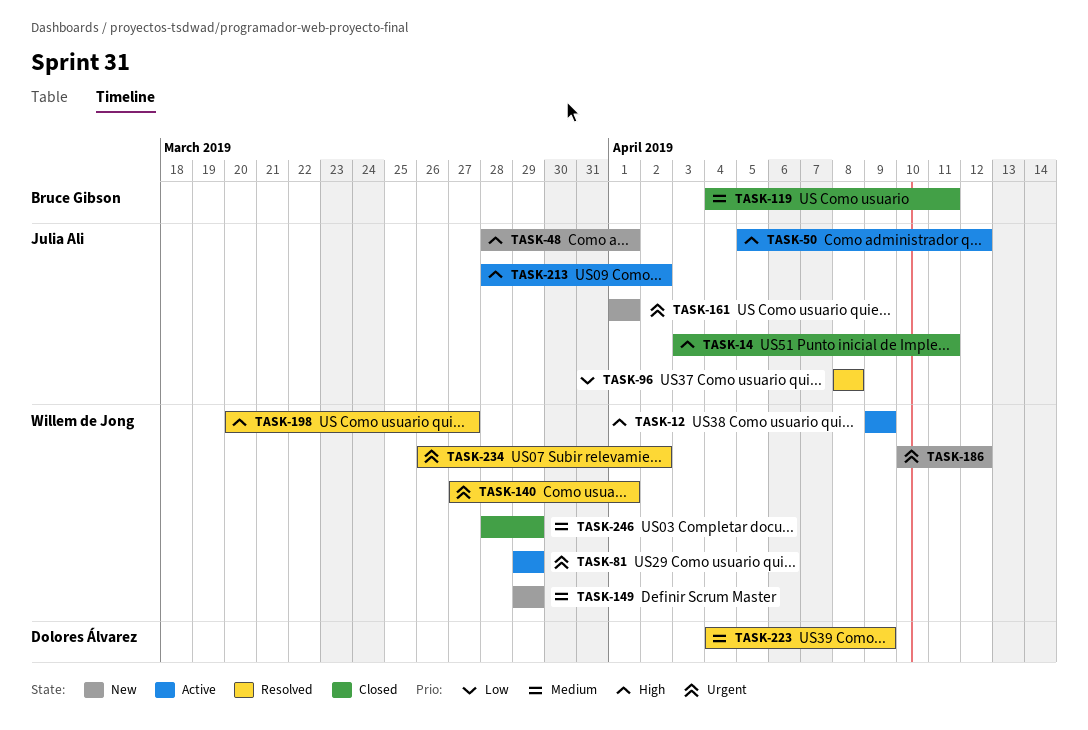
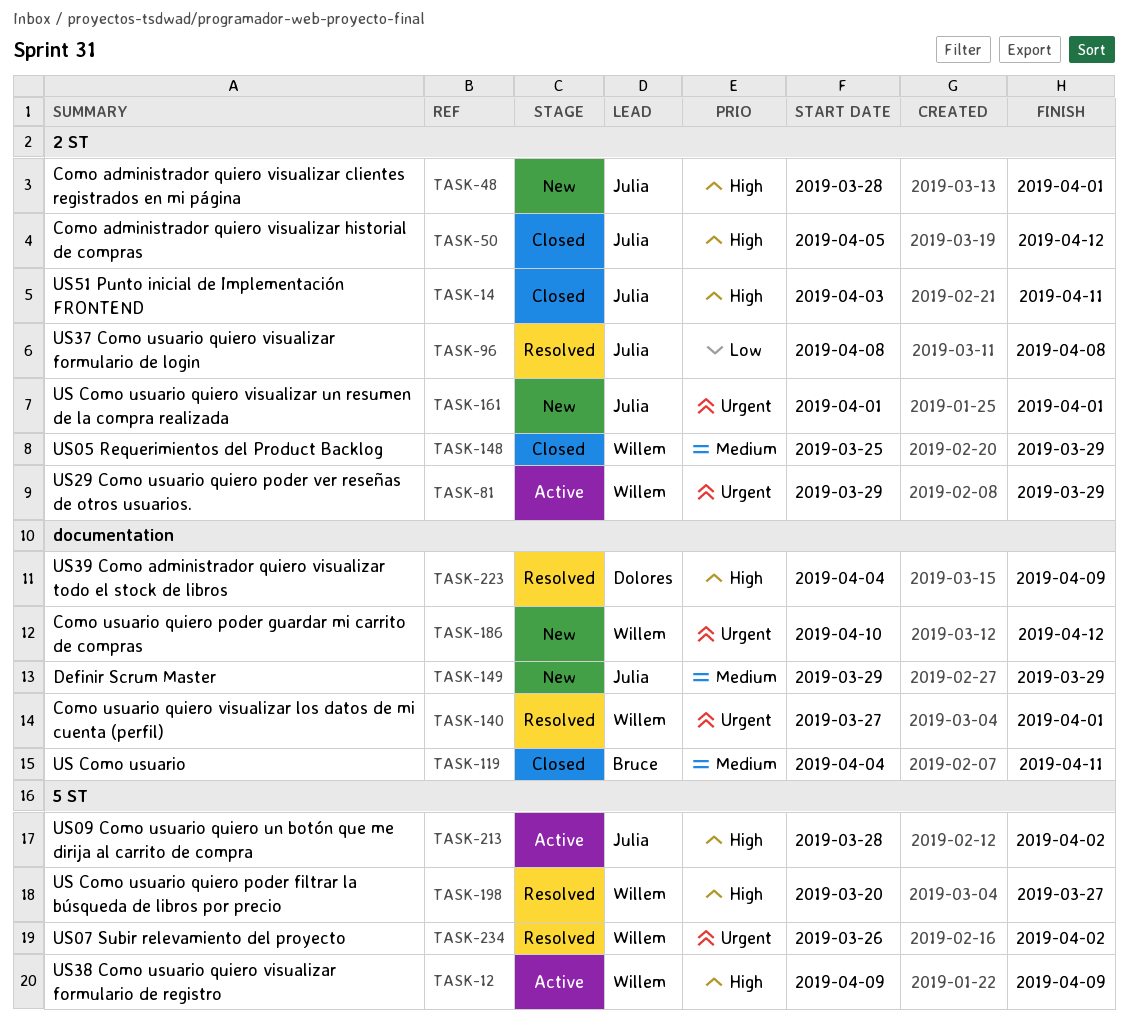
TASK-50, status: Active -> Closed
TASK-148: none -> present
TASK-149, owner: Willem de Jong -> Julia Ali
TASK-223, priority: Medium -> High
TASK-246: present -> none

